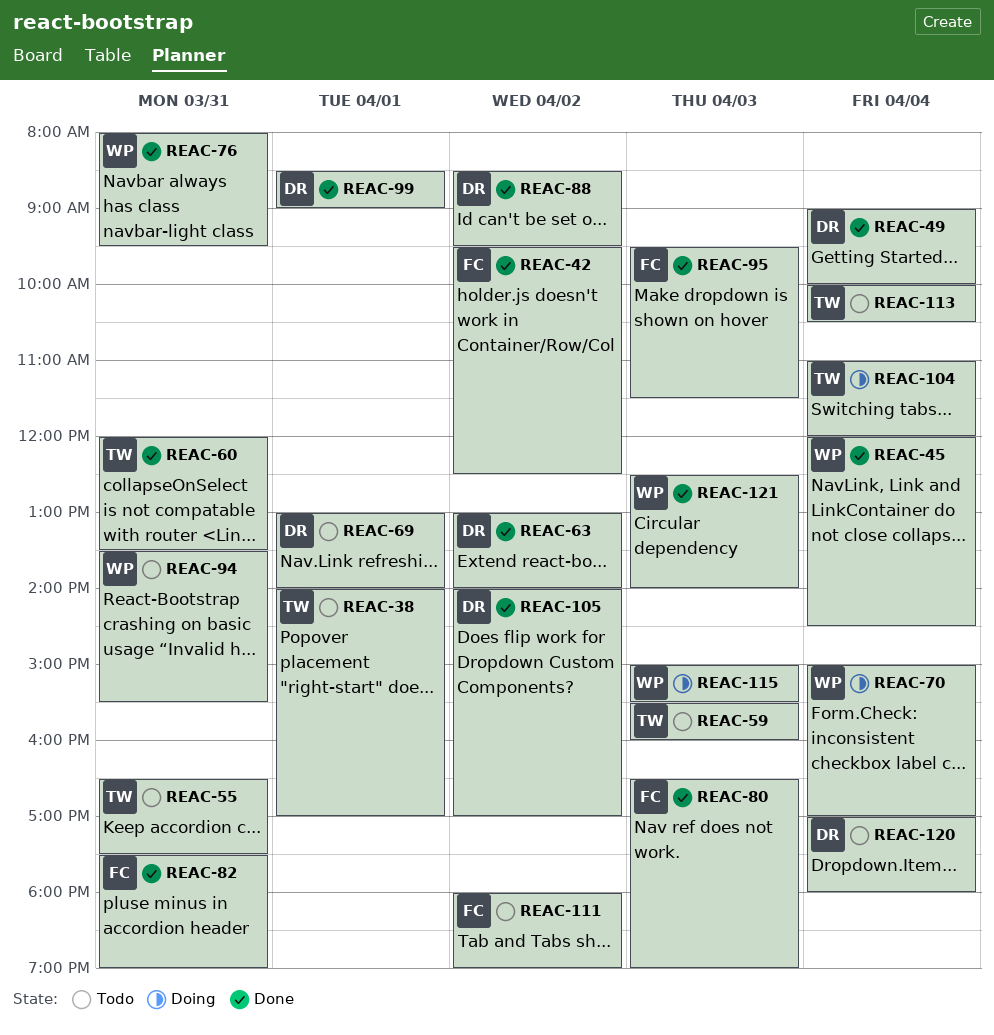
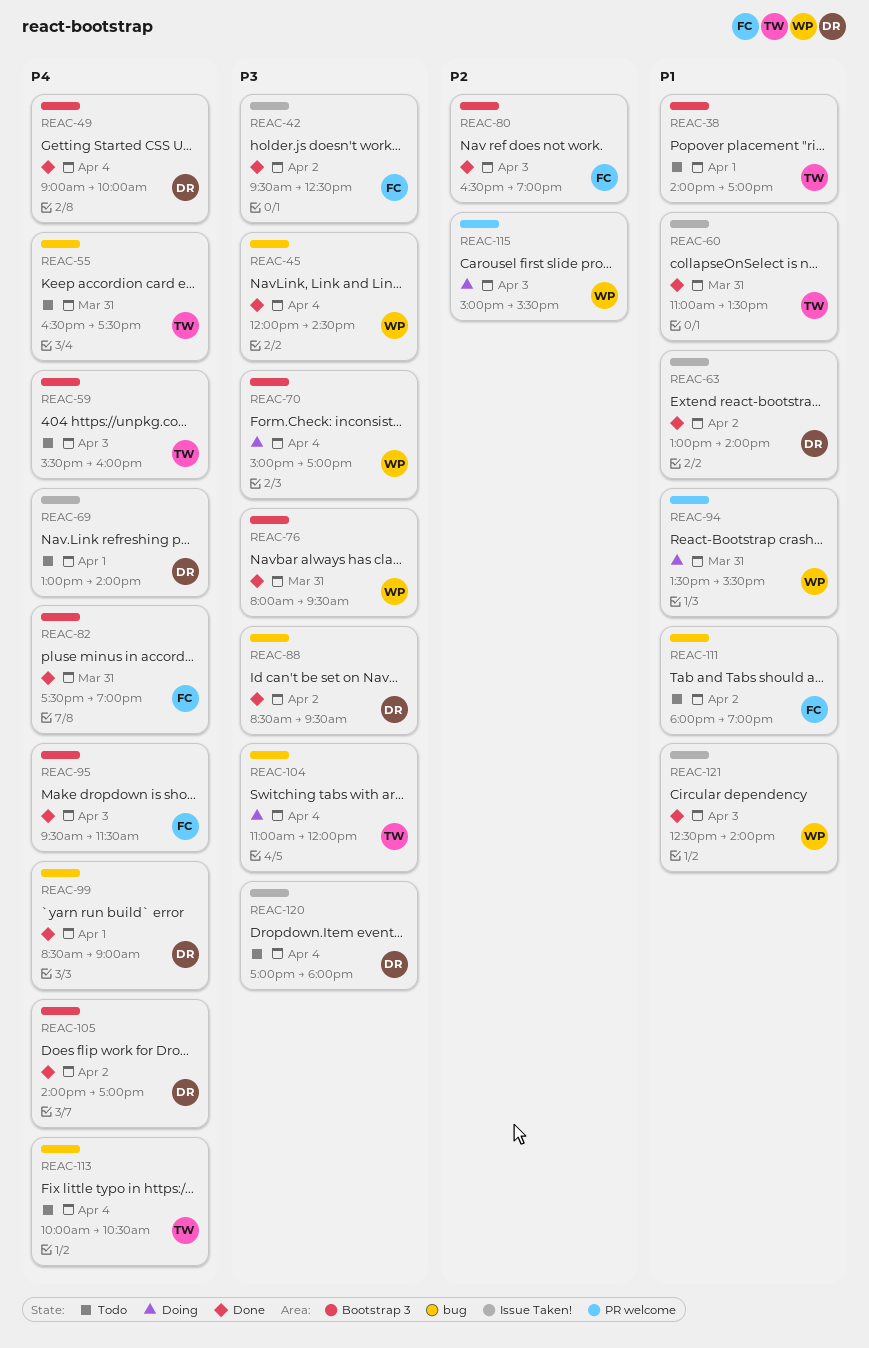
REAC-60, begins: 12:00 -> 11:00
REAC-94, status: Todo -> Doing

